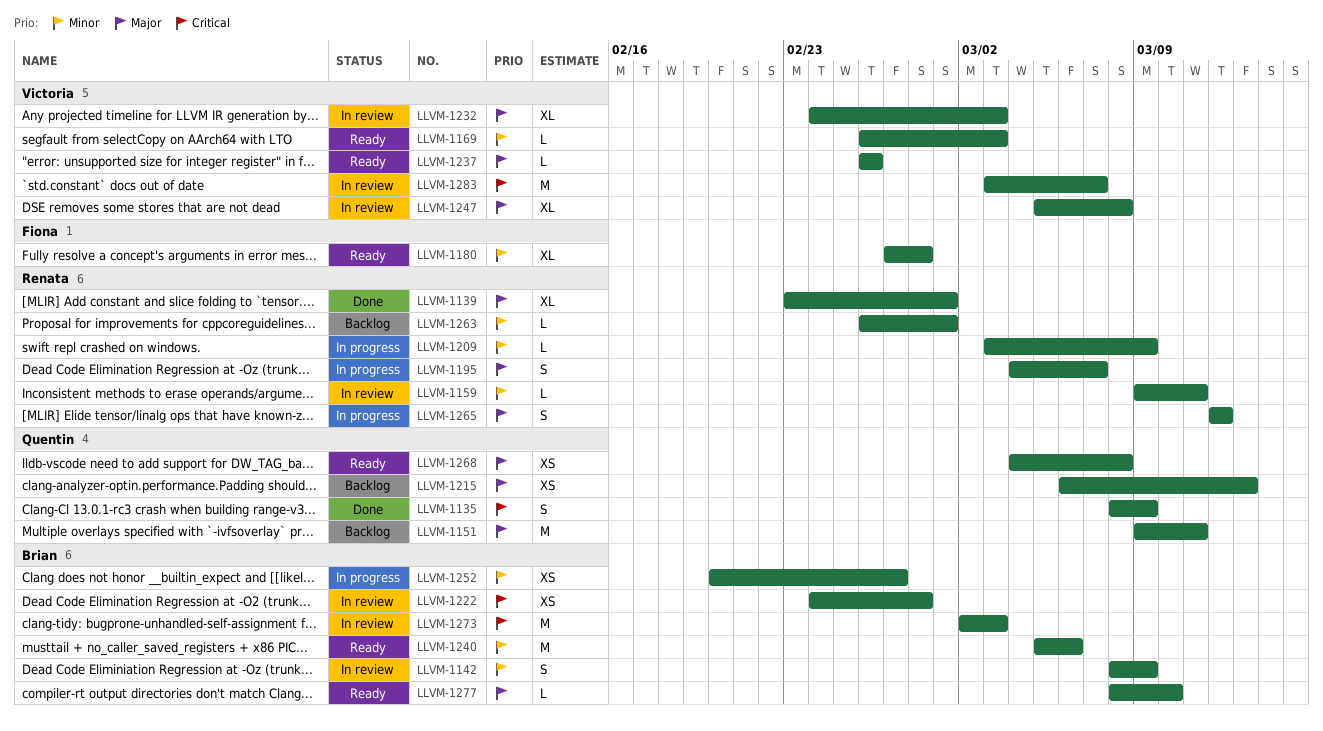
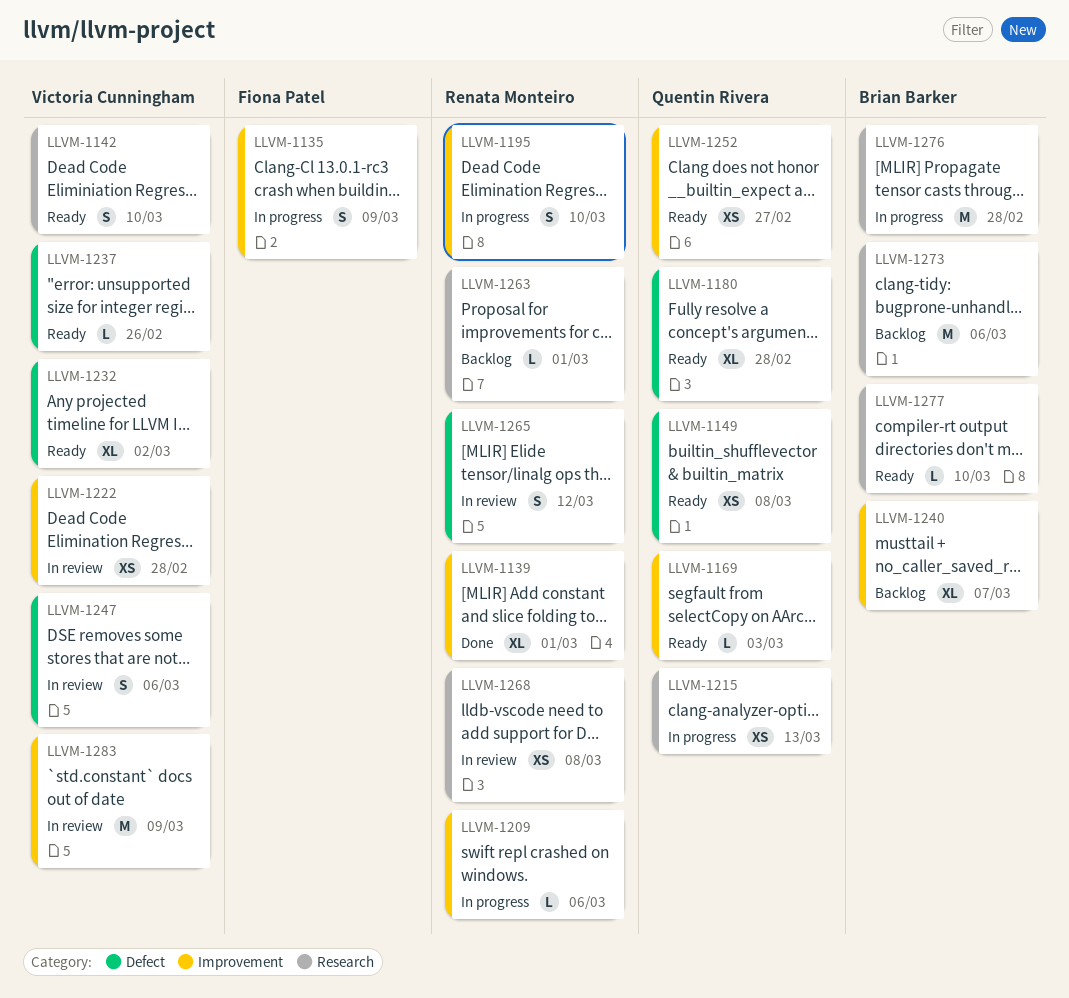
LLVM-1135, status: Done -> In progress
LLVM-1135, owner: Quentin Rivera -> Fiona Patel
LLVM-1142, status: In review -> Ready
LLVM-1142, owner: Brian Barker -> Victoria Cunningham
LLVM-1142, due: Mar 9 -> Mar 10
LLVM-1149: none -> present
LLVM-1151: present -> none
LLVM-1159: present -> none
LLVM-1169, owner: Victoria Cunningham -> Quentin Rivera
LLVM-1180, owner: Fiona Patel -> Quentin Rivera
LLVM-1195, due: Mar 7 -> Mar 10
LLVM-1209, due: Mar 9 -> Mar 6
LLVM-1215, status: Backlog -> In progress
LLVM-1222, owner: Brian Barker -> Victoria Cunningham
LLVM-1232, status: In review -> Ready
LLVM-1232, due: Mar 3 -> Mar 2
LLVM-1240, status: Ready -> Backlog
LLVM-1240, estimate: M -> XL
LLVM-1240, due: Mar 6 -> Mar 7
LLVM-1247, estimate: XL -> S
LLVM-1247, due: Mar 8 -> Mar 6
LLVM-1252, status: In progress -> Ready
LLVM-1252, owner: Brian Barker -> Quentin Rivera
LLVM-1265, status: In progress -> In review
LLVM-1268, status: Ready -> In review
LLVM-1268, owner: Quentin Rivera -> Renata Monteiro
LLVM-1273, status: In review -> Backlog
LLVM-1273, due: Mar 3 -> Mar 6
LLVM-1276: none -> present
LLVM-1283, due: Mar 7 -> Mar 9

